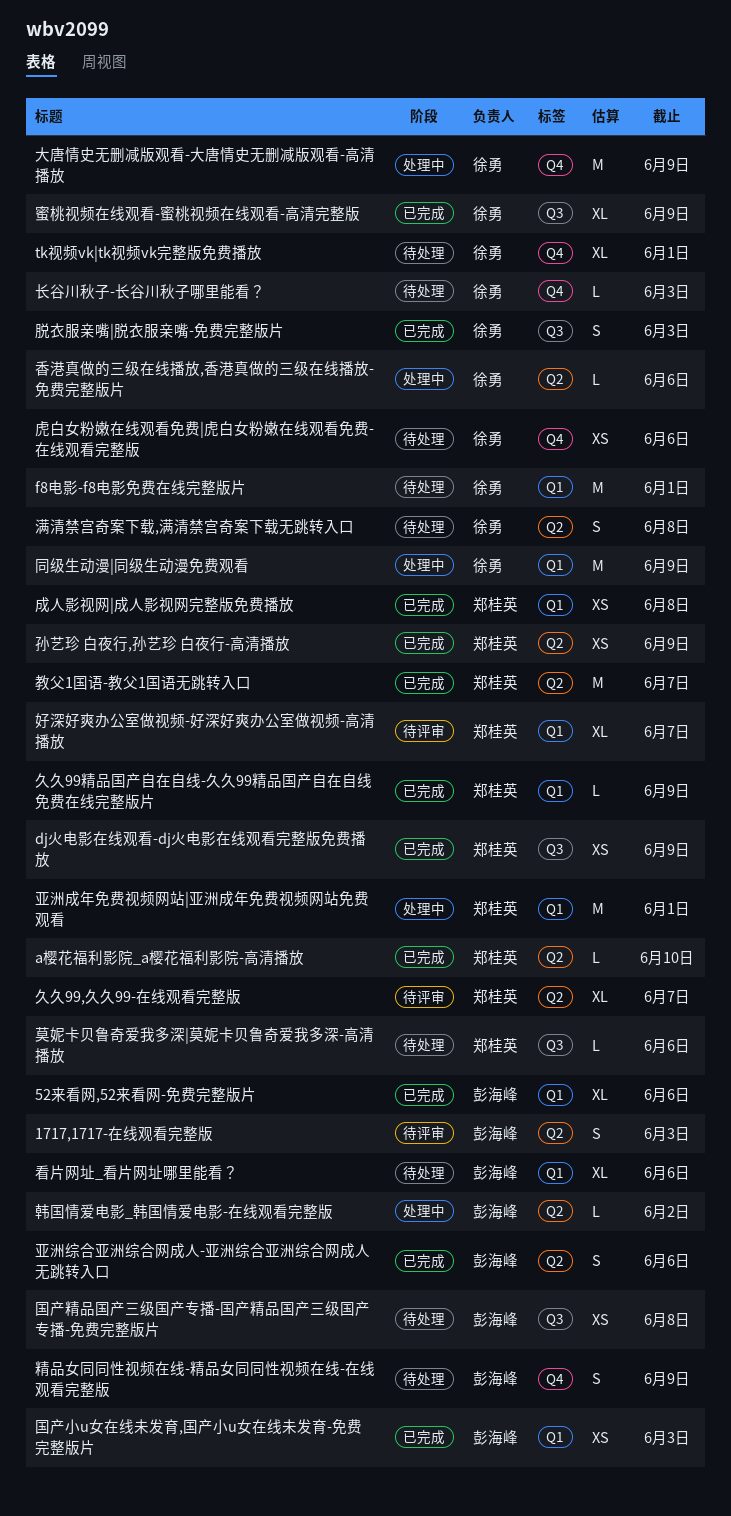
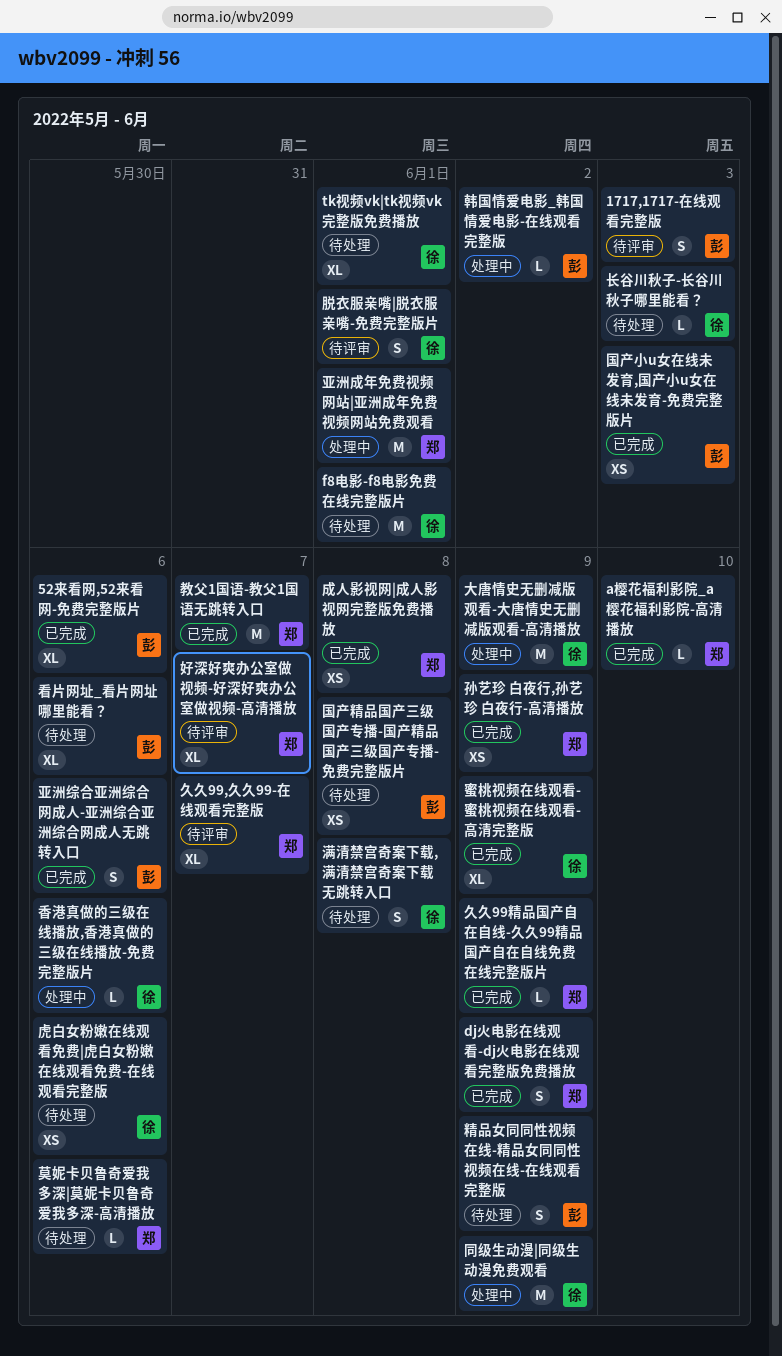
dj火电影在线观看-dj火电影在线观看完整版免费播放, estimate: XS -> S
脱衣服亲嘴|脱衣服亲嘴-免费完整版片, status: 已完成 -> 待评审
脱衣服亲嘴|脱衣服亲嘴-免费完整版片, due: Jun 3 -> Jun 1

